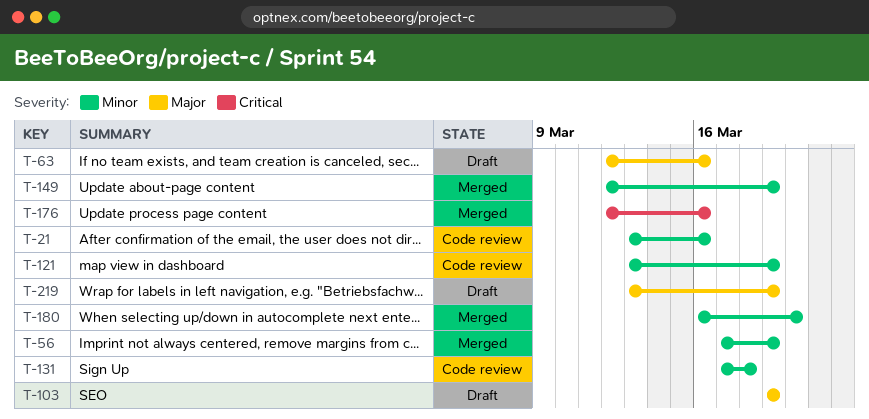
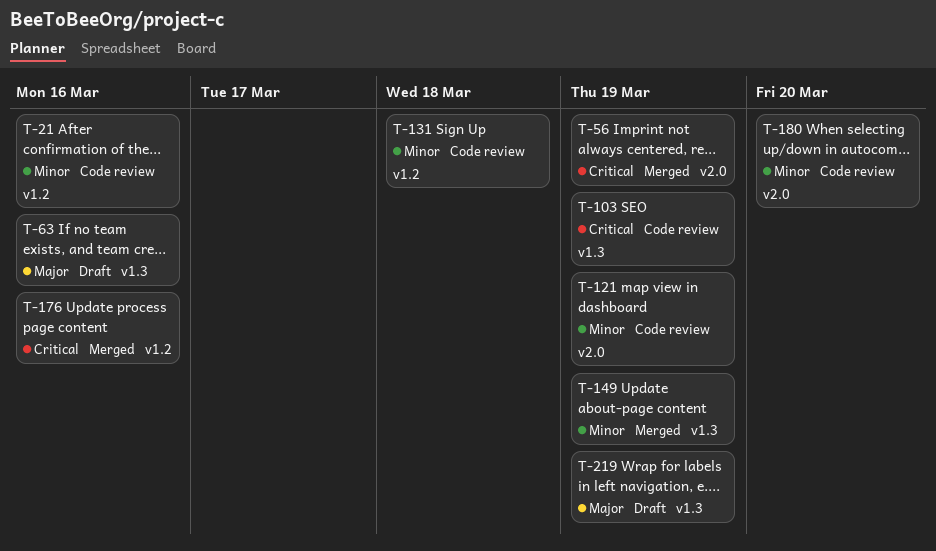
T-56, priority: Minor -> Critical
T-103, status: Draft -> Code review
T-103, priority: Major -> Critical
T-180, status: Merged -> Code review

